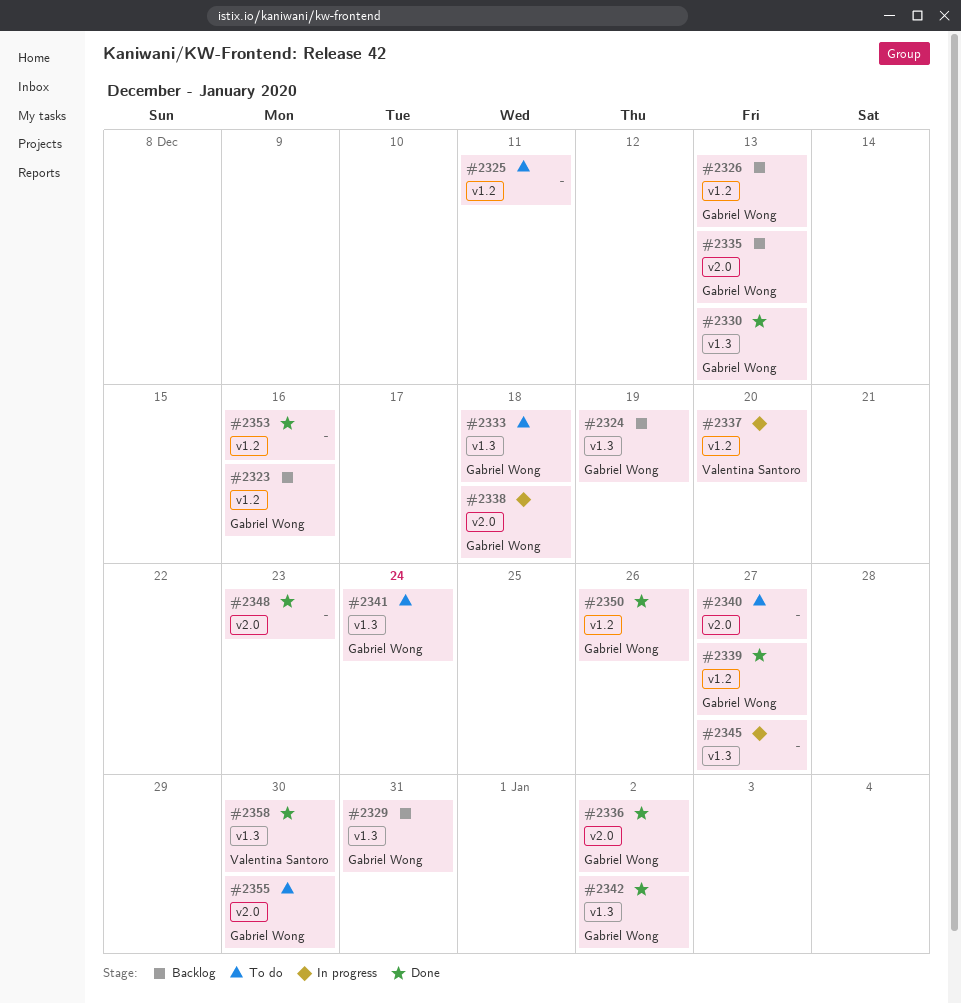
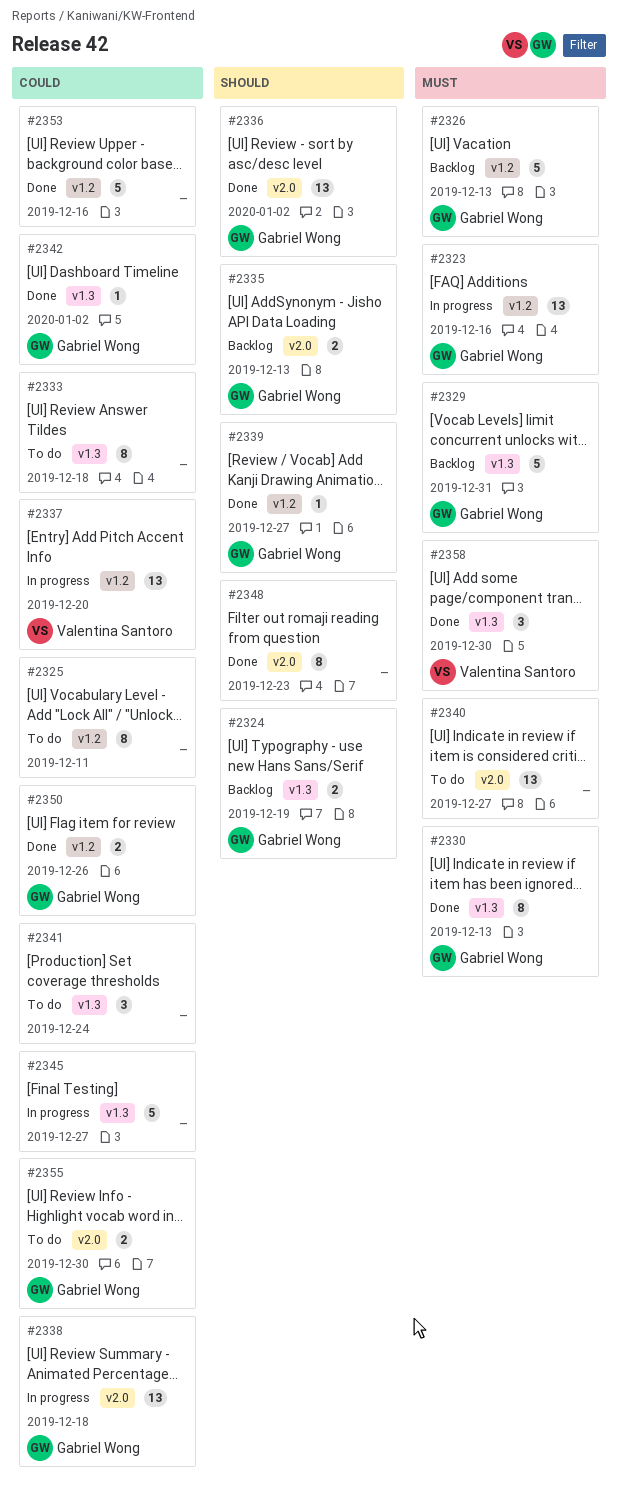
#2323, status: Backlog -> In progress
#2333, owner: Gabriel Wong -> none
#2341, owner: Gabriel Wong -> none

